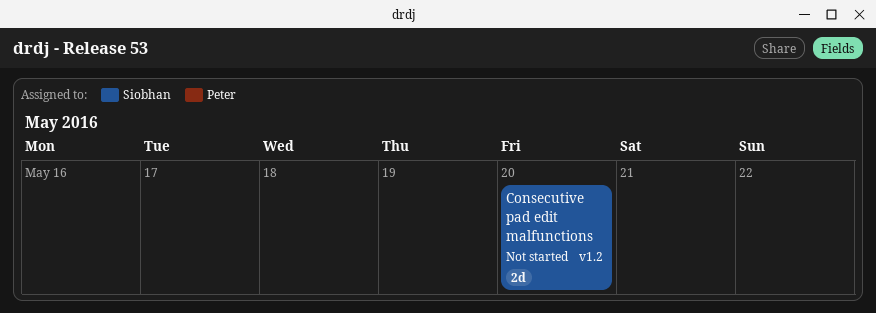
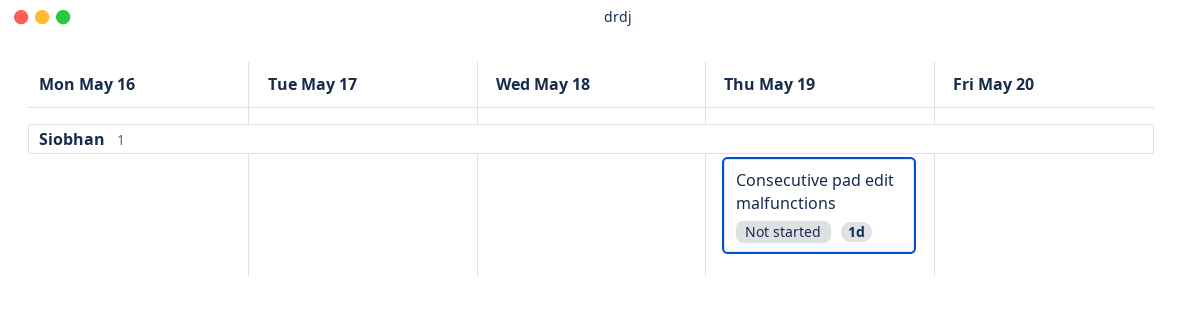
Consecutive pad edit malfunctions, estimate: 2d -> 1d
Consecutive pad edit malfunctions, due: May 20 -> May 19

